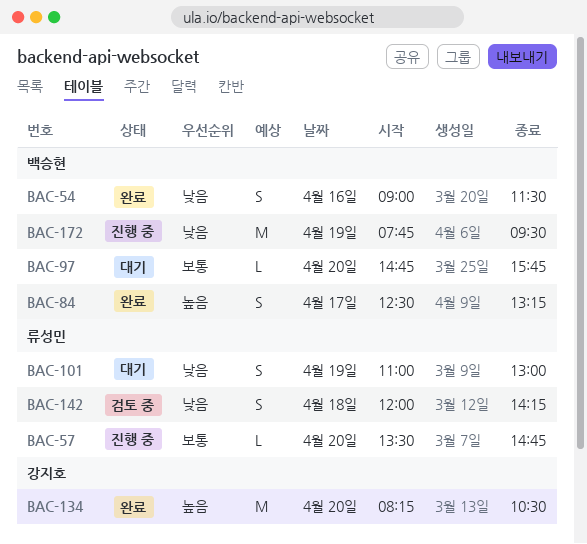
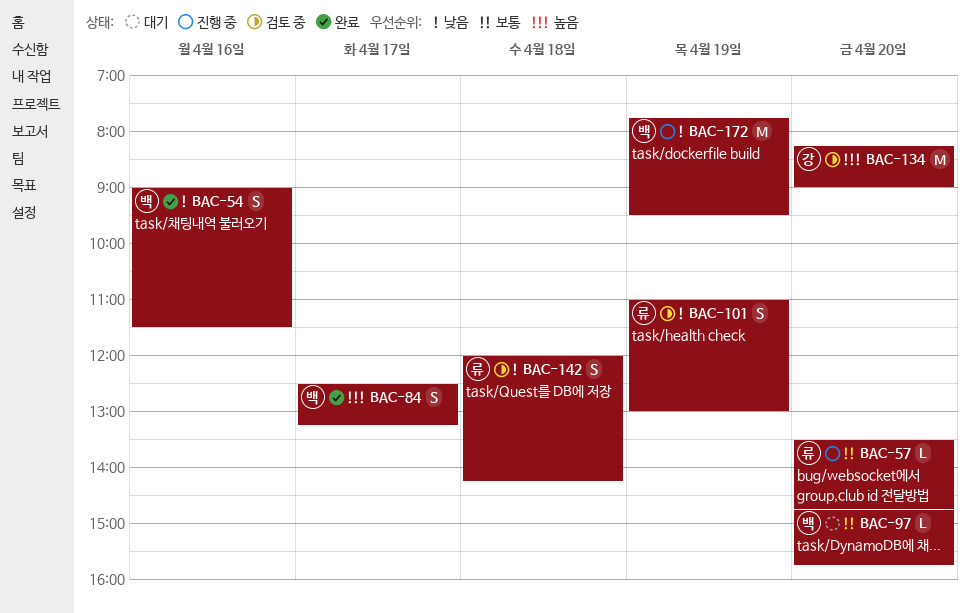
BAC-101, status: 대기 -> 검토 중
BAC-134, status: 완료 -> 검토 중
BAC-134, ends: 10:30 -> 09:00

